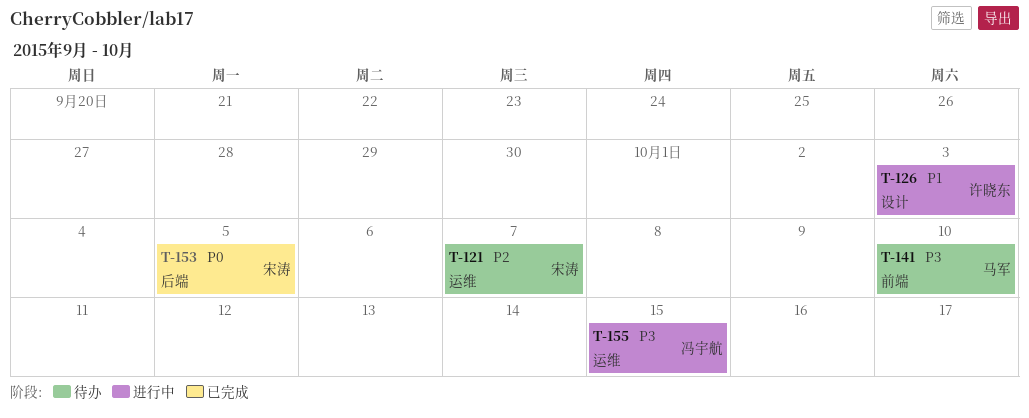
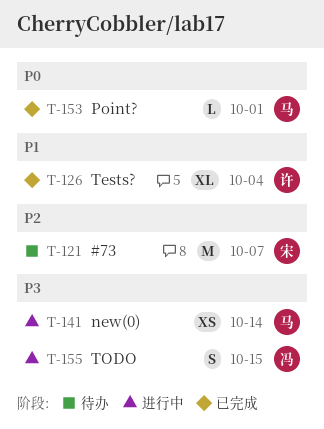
T-126, status: 进行中 -> 已完成
T-126, due: Oct 3 -> Oct 4
T-141, status: 待办 -> 进行中
T-141, due: Oct 10 -> Oct 14
T-153, owner: 宋涛 -> 马军
T-153, due: Oct 5 -> Oct 1

